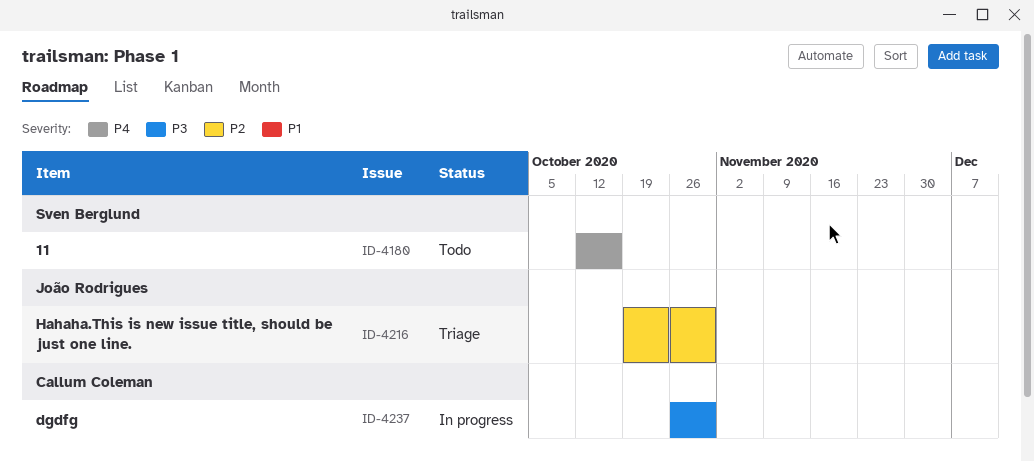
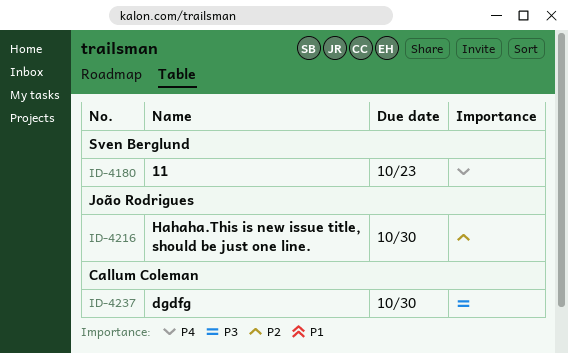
ID-4180, due: Oct 16 -> Oct 23

